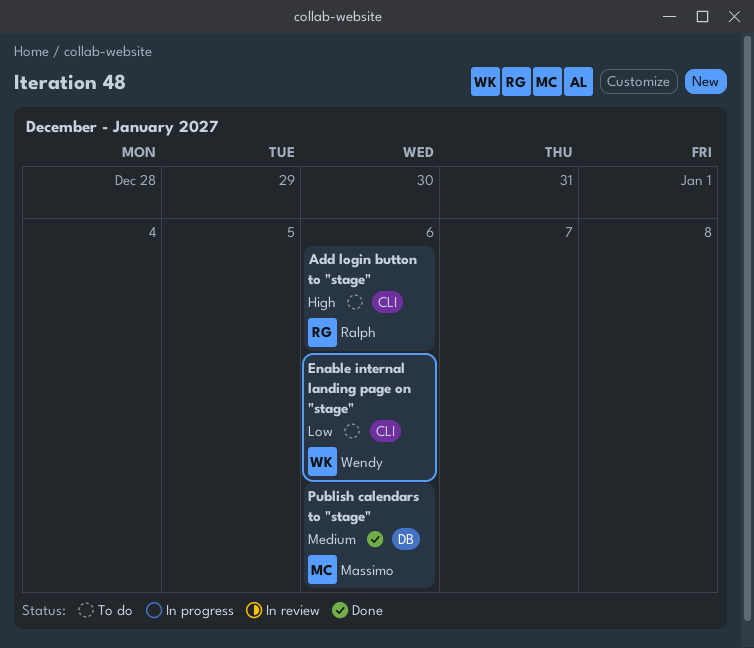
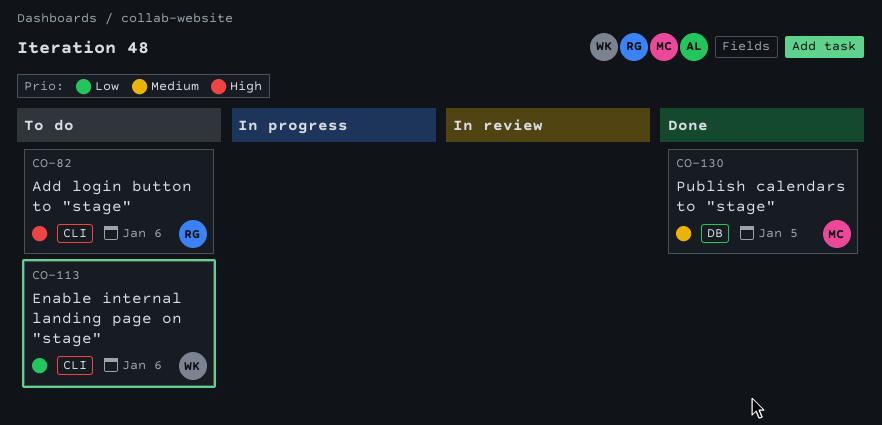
Publish calendars to "stage", due: Jan 6 -> Jan 5

